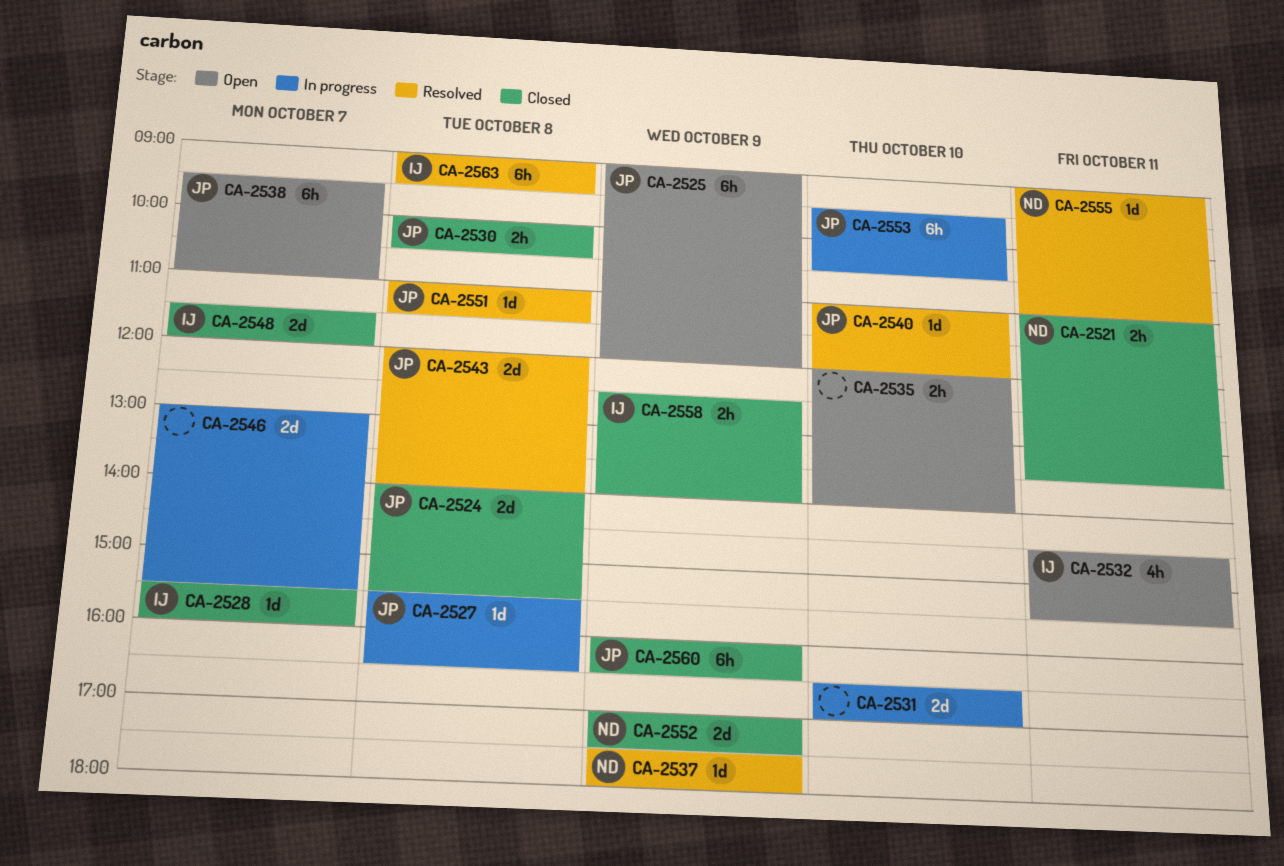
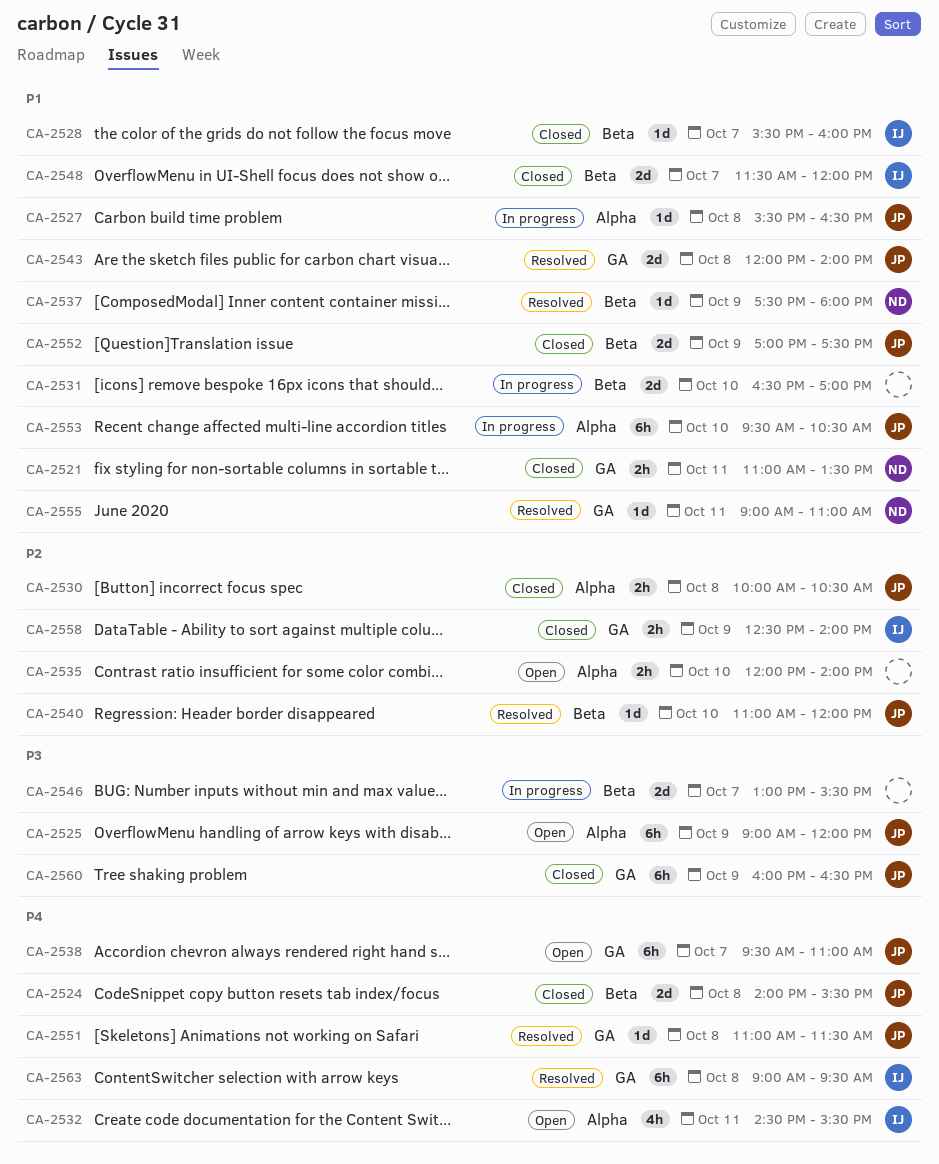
CA-2552, owner: ND -> JP

